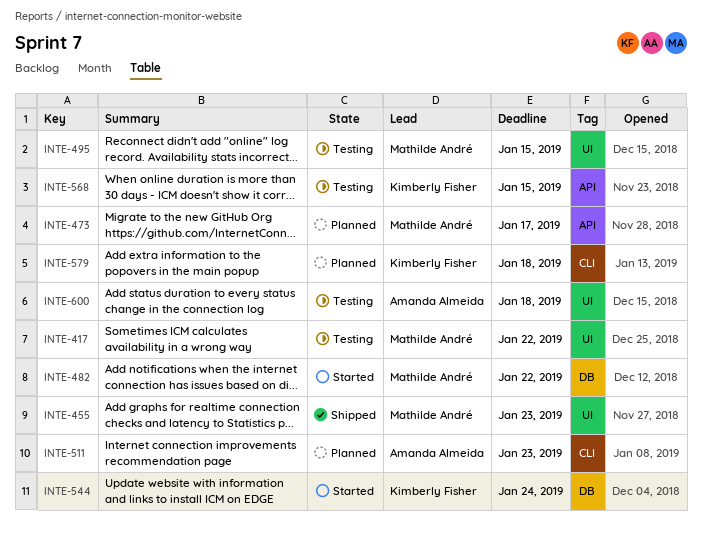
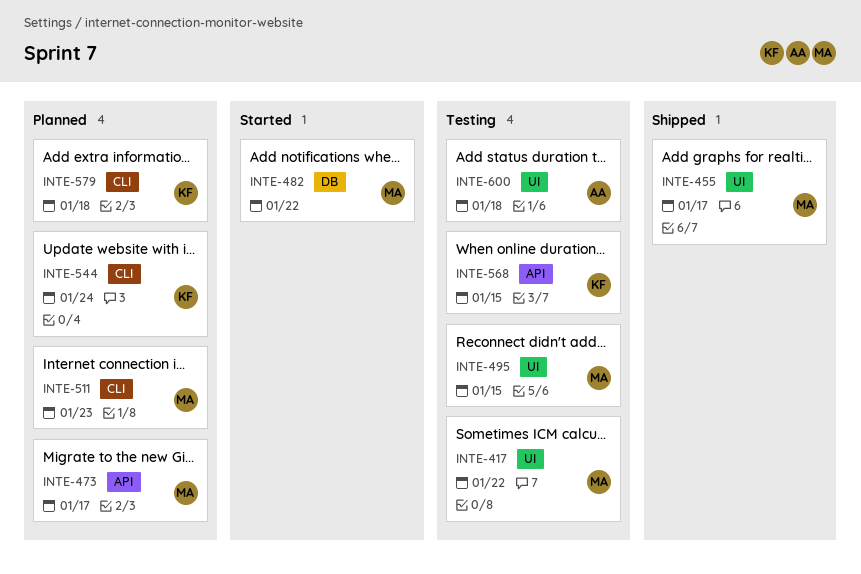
INTE-455, due: Jan 23 -> Jan 17
INTE-511, owner: Amanda Almeida -> Mathilde André
INTE-544, status: Started -> Planned
INTE-544, label: DB -> CLI

